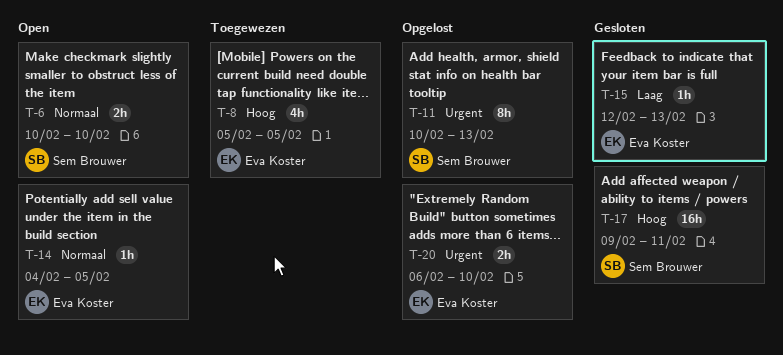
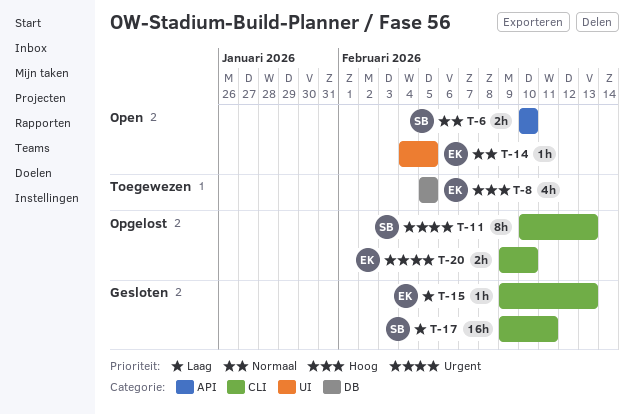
T-15, start: Feb 12 -> Feb 9
T-17, priority: Hoog -> Laag
T-20, start: Feb 6 -> Feb 9

